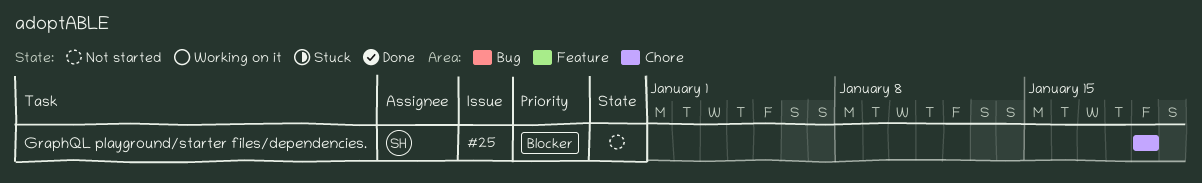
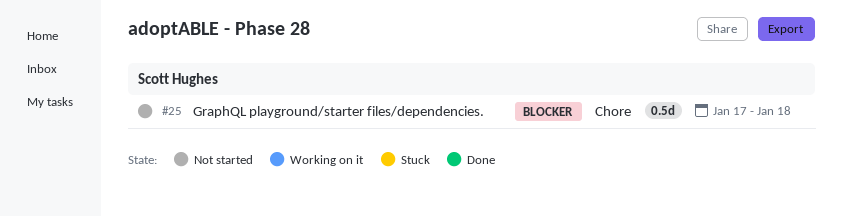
#25, start: Jan 19 -> Jan 17
#25, due: Jan 19 -> Jan 18

